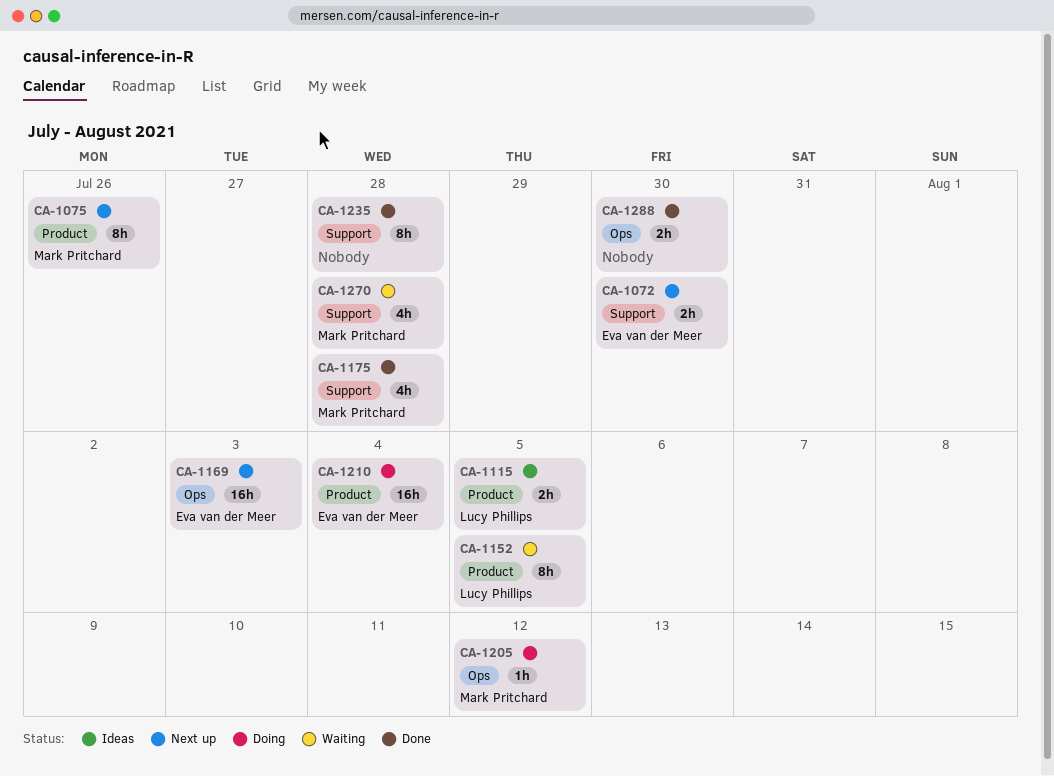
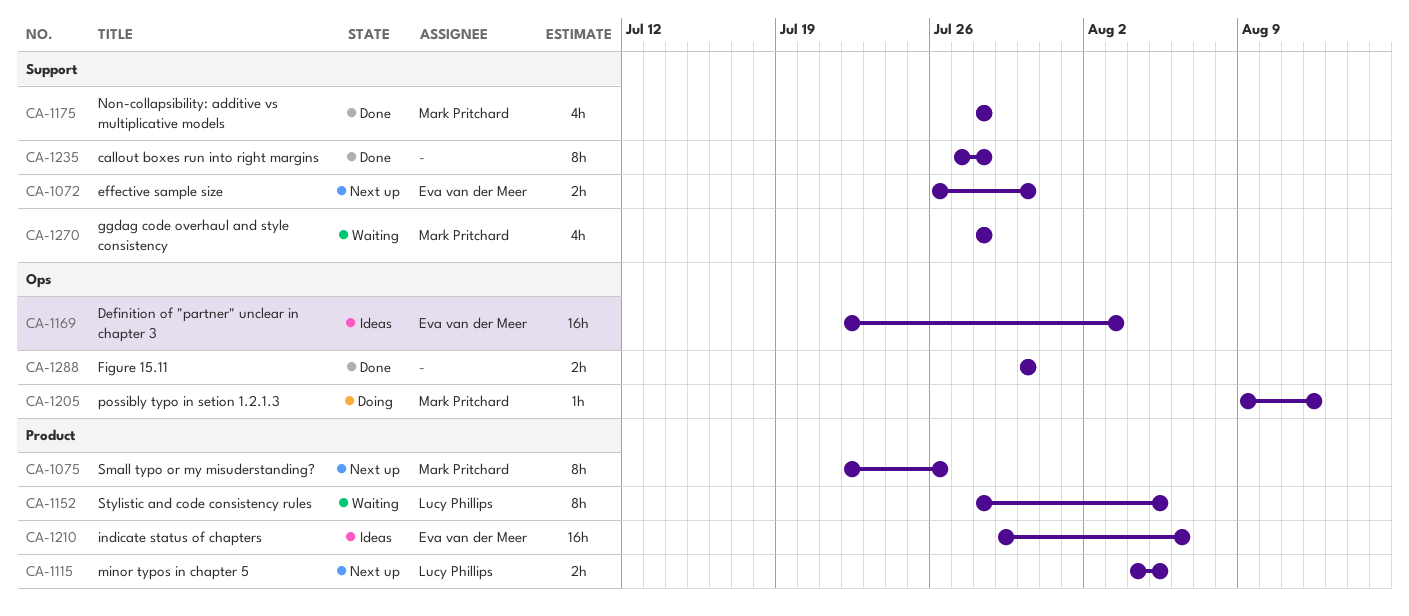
CA-1115, status: Ideas -> Next up
CA-1169, status: Next up -> Ideas
CA-1210, status: Doing -> Ideas
CA-1210, due: Aug 4 -> Aug 6

